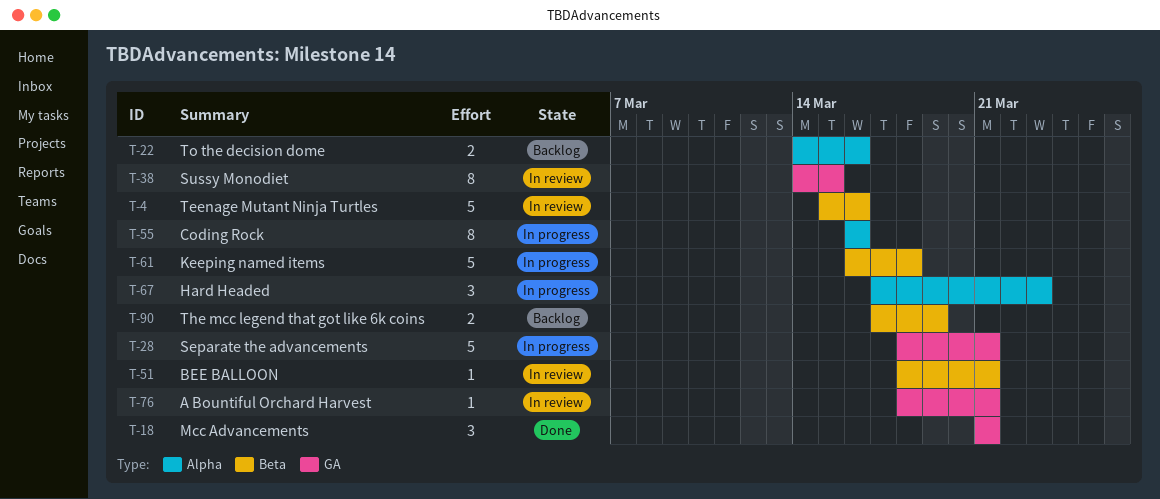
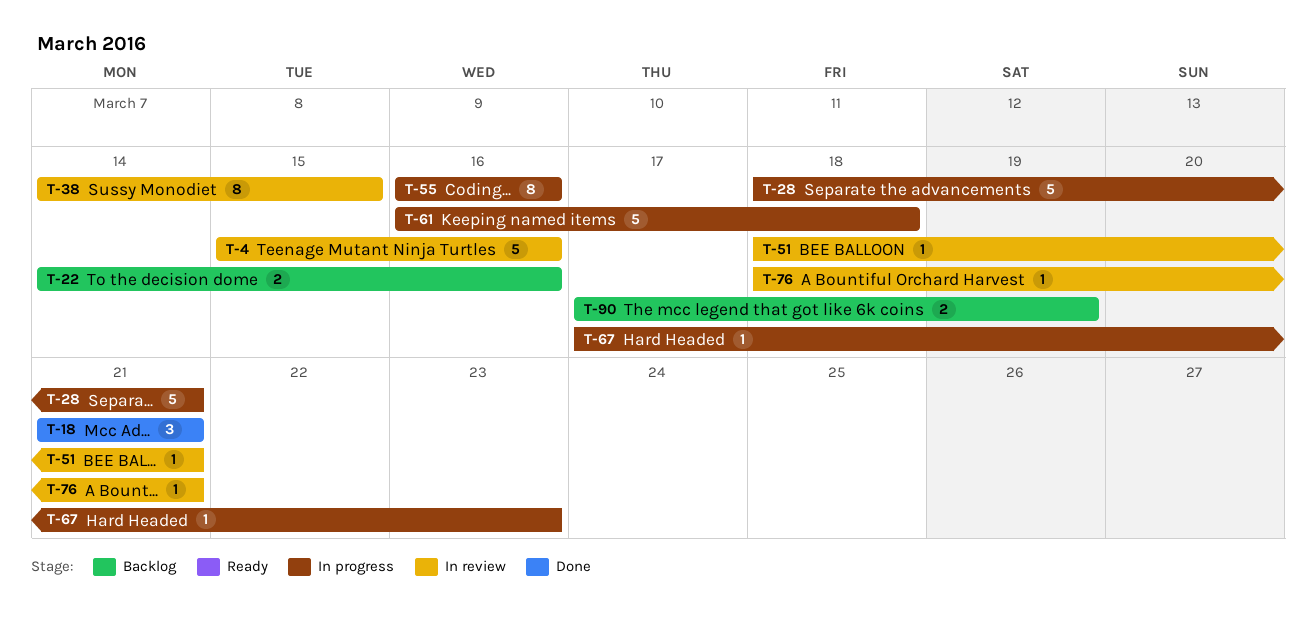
T-67, estimate: 3 -> 1

